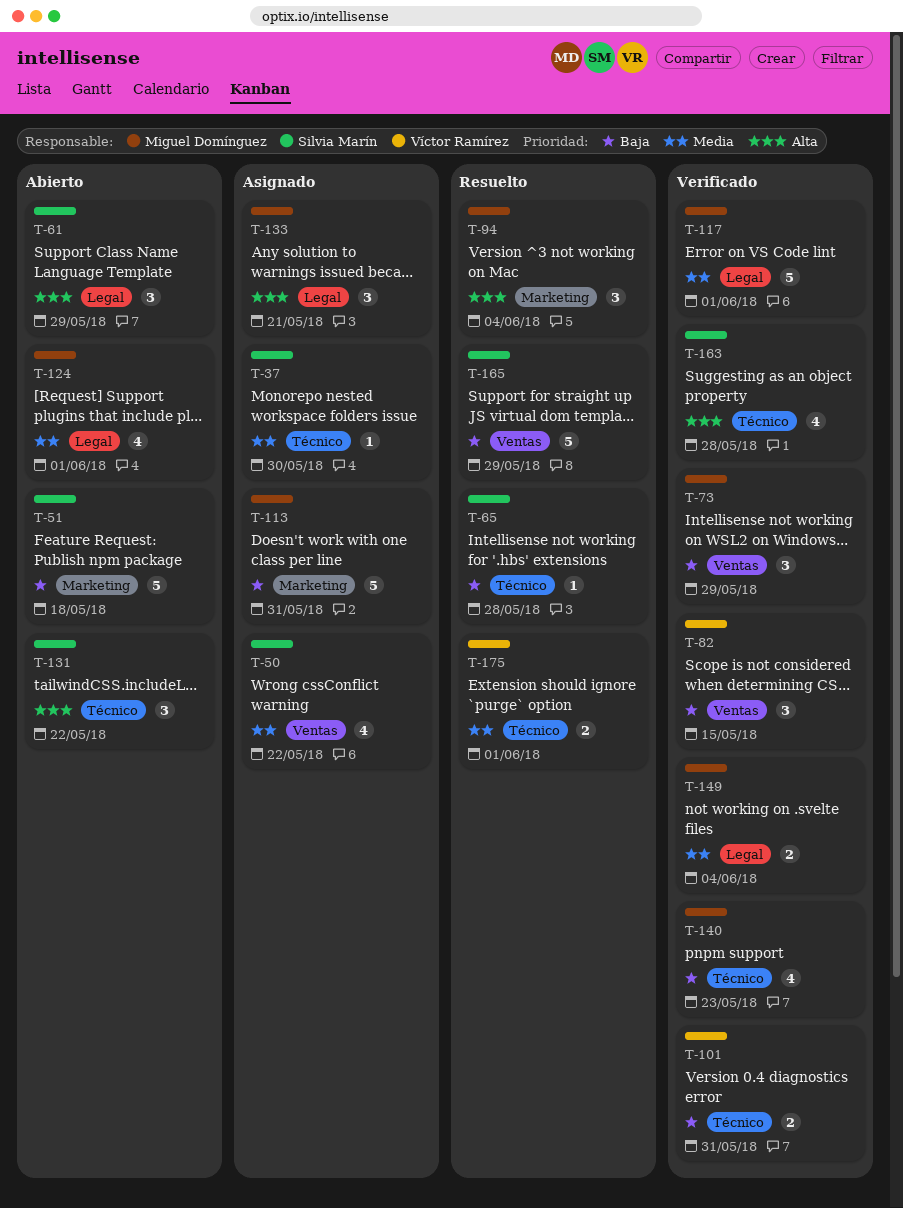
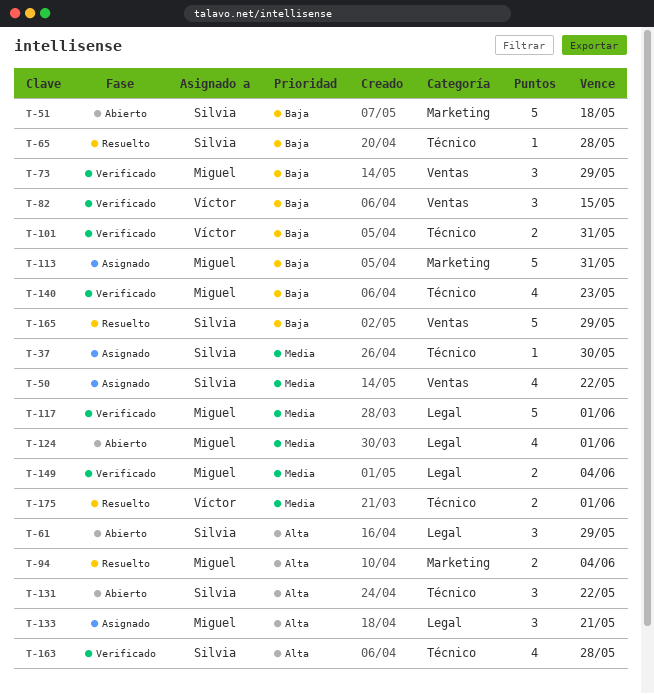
T-94, estimate: 3 -> 2

